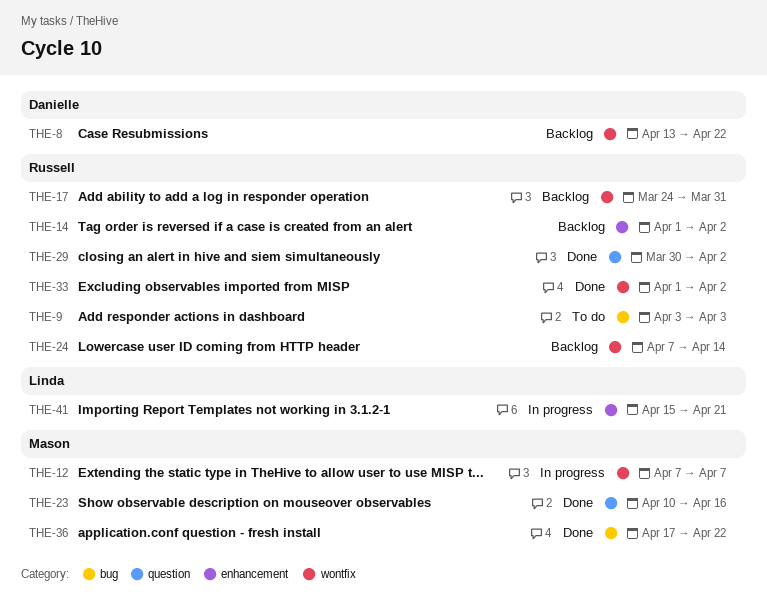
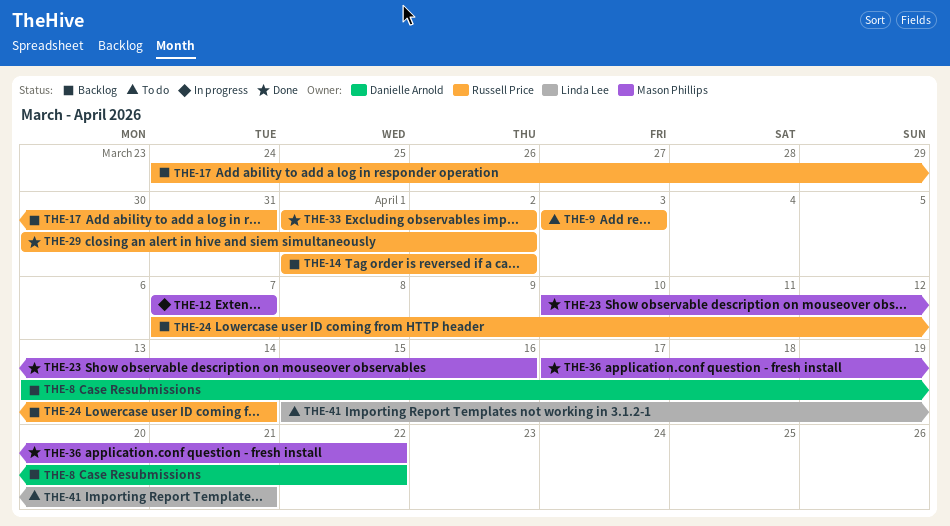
THE-41, status: In progress -> To do

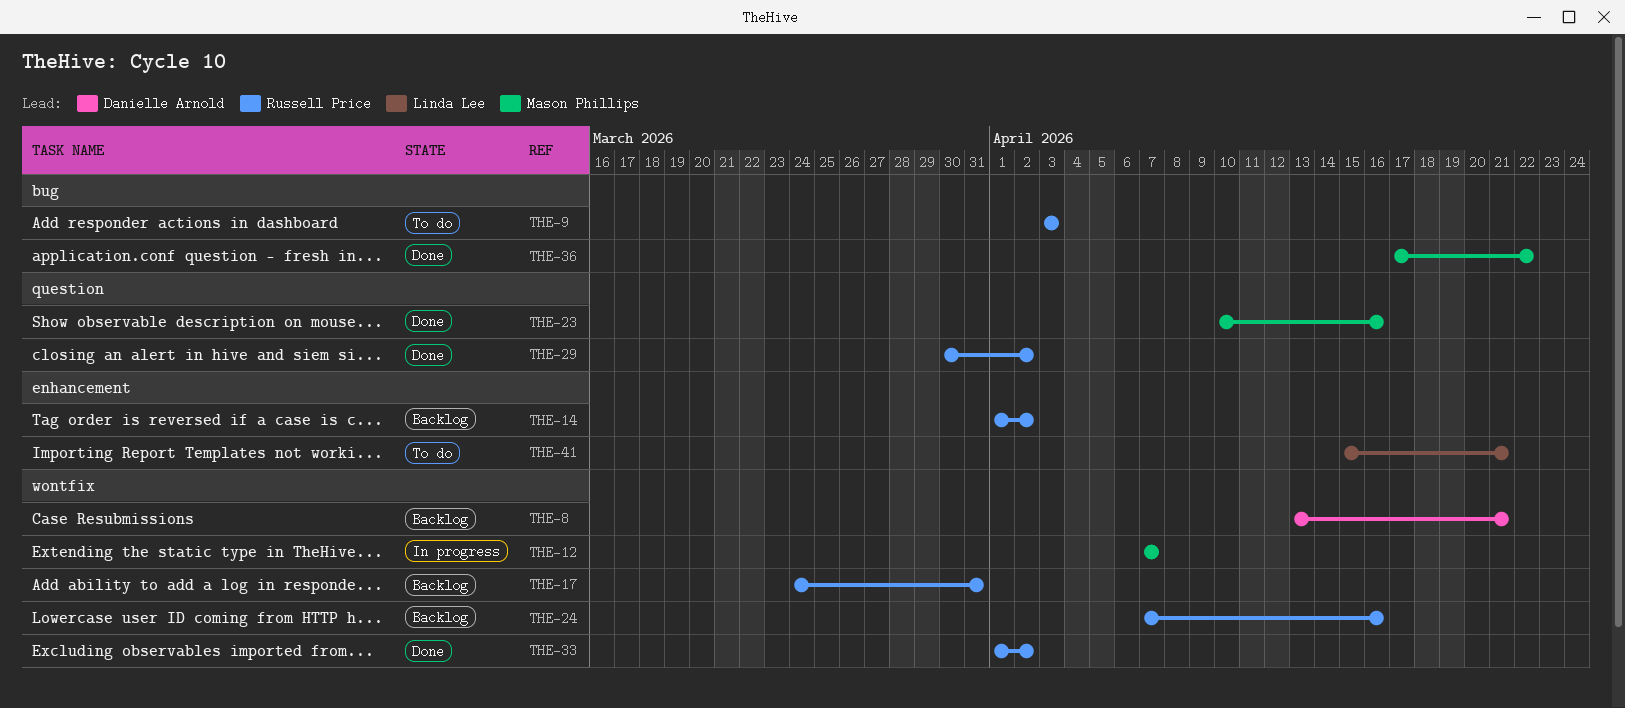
THE-8, due: Apr 22 -> Apr 21
THE-24, due: Apr 14 -> Apr 16

